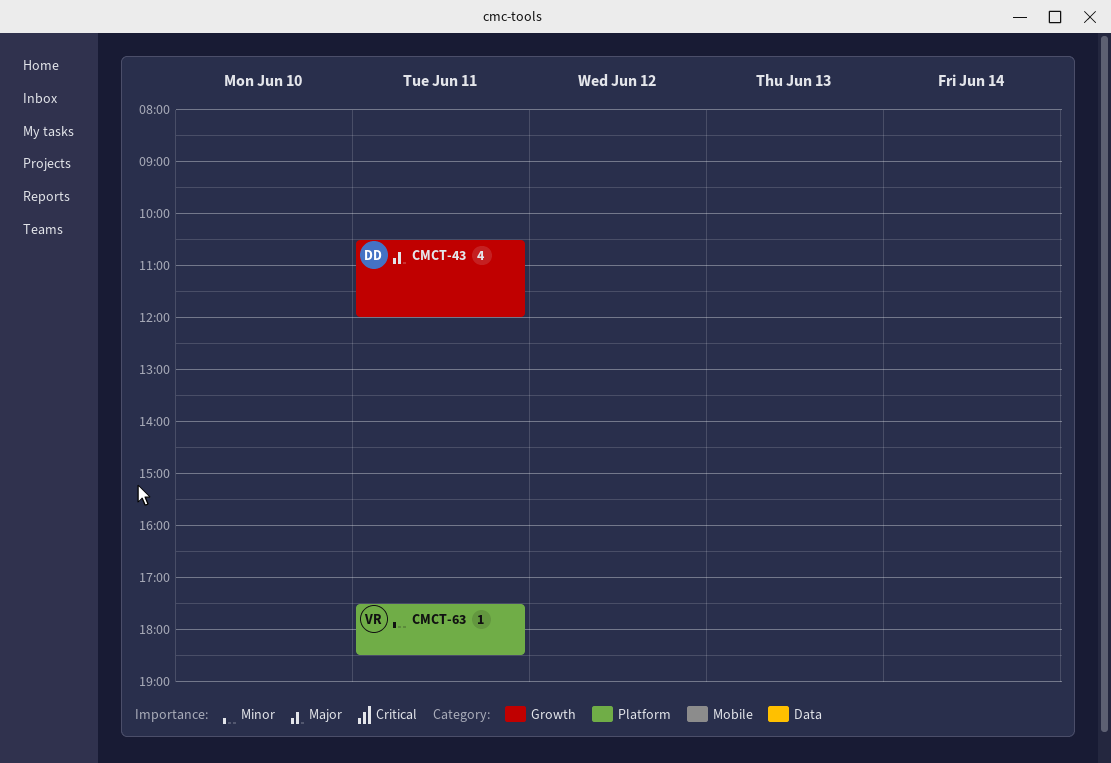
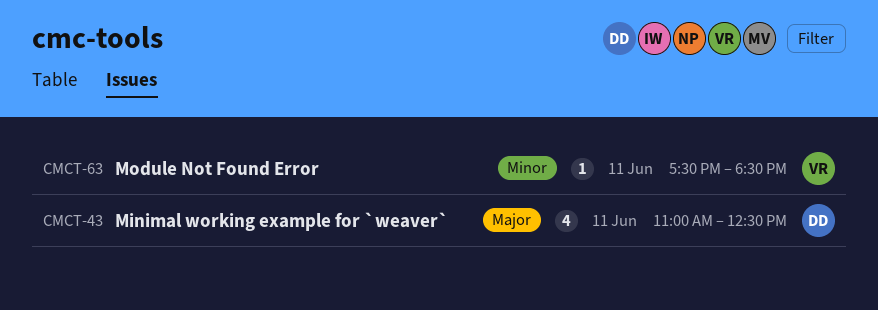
CMCT-43, begins: 10:30 -> 11:00
CMCT-43, ends: 12:00 -> 12:30

